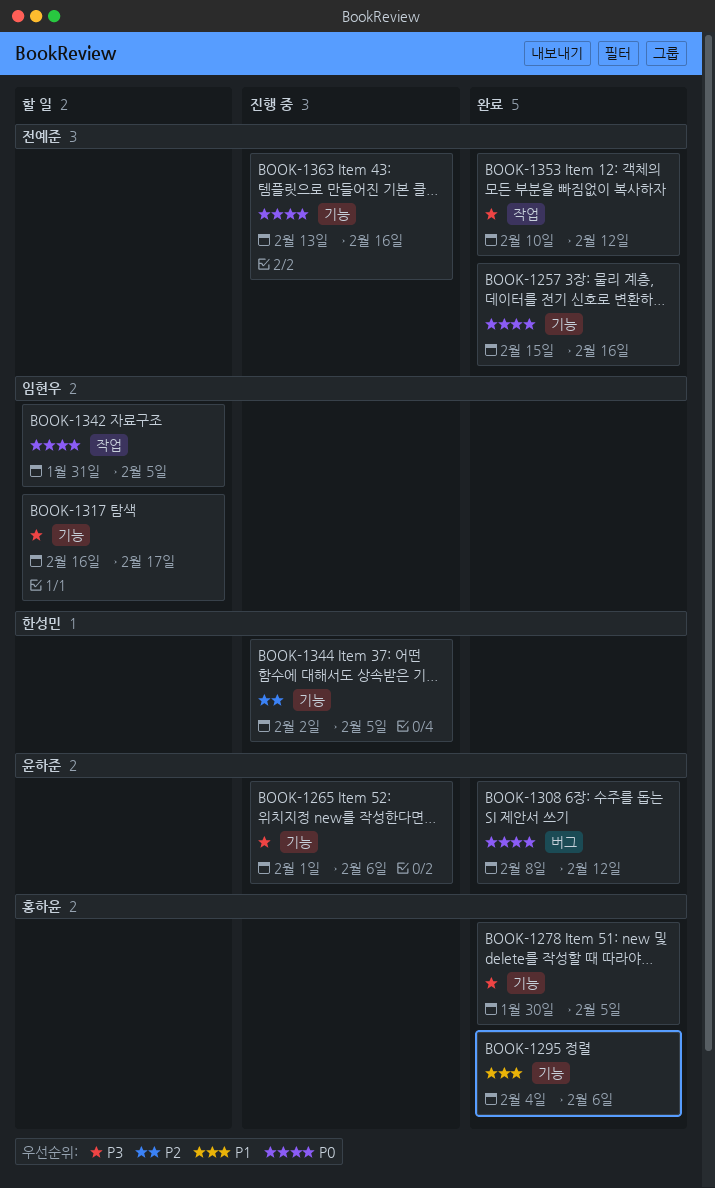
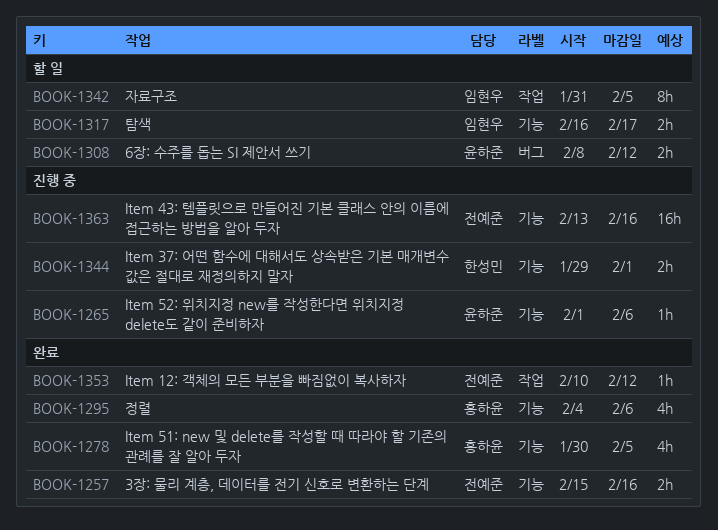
BOOK-1308, status: 완료 -> 할 일
BOOK-1344, start: Feb 2 -> Jan 29
BOOK-1344, due: Feb 5 -> Feb 1

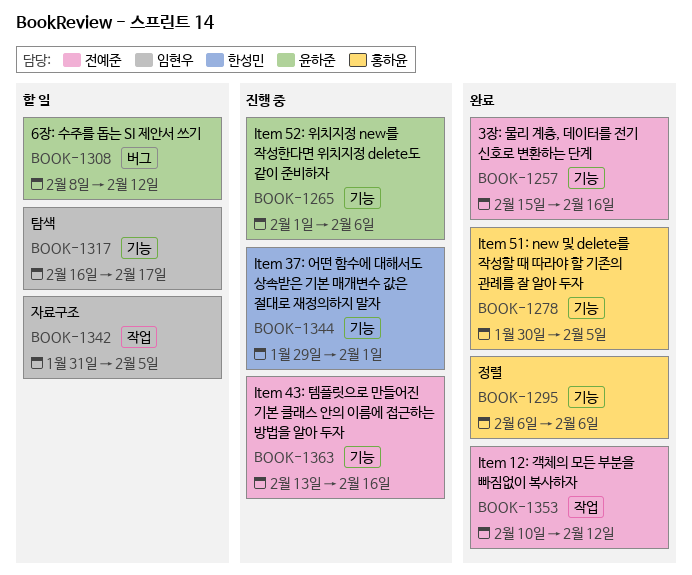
BOOK-1295, start: Feb 4 -> Feb 6

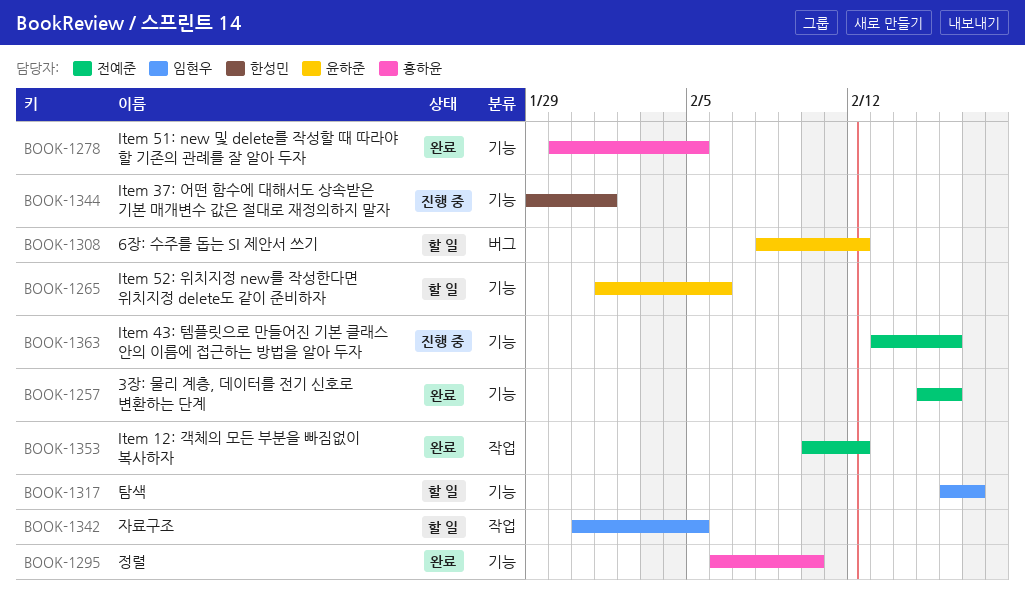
BOOK-1265, status: 진행 중 -> 할 일
BOOK-1295, due: Feb 6 -> Feb 10

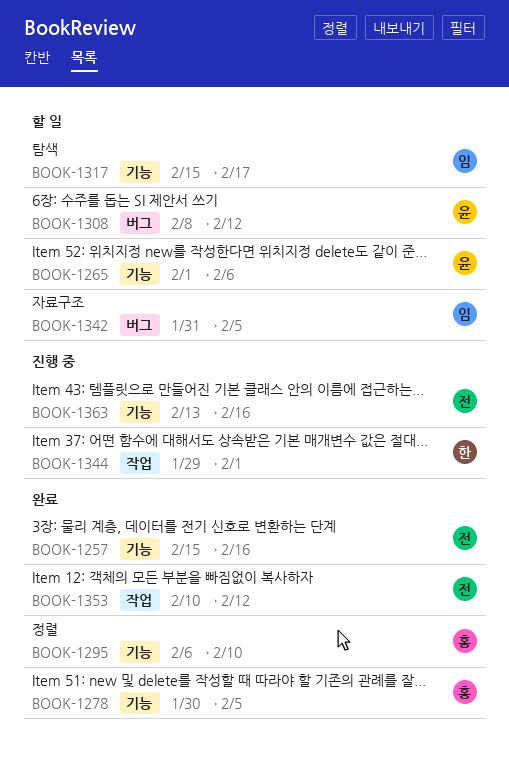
BOOK-1317, start: Feb 16 -> Feb 15
BOOK-1342, label: 작업 -> 버그
BOOK-1344, label: 기능 -> 작업

